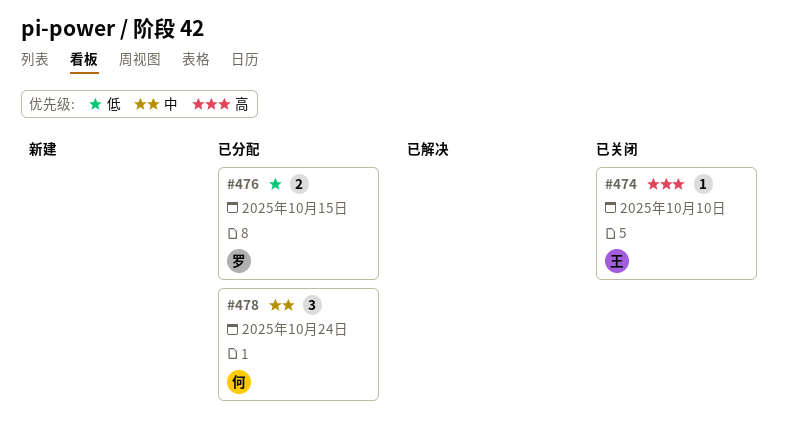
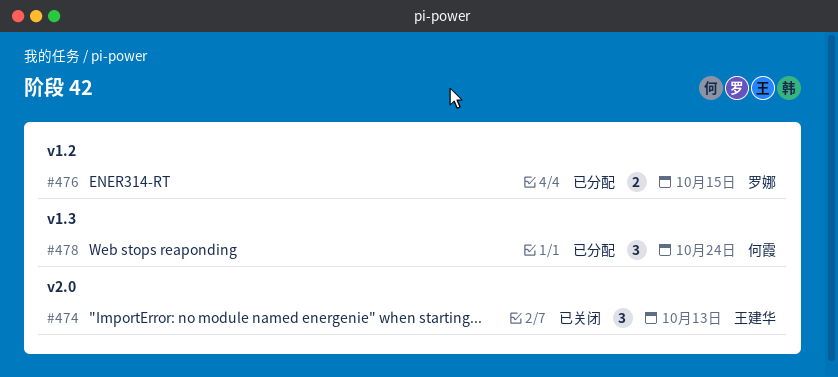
#474, estimate: 1 -> 3
#474, due: Oct 10 -> Oct 13

